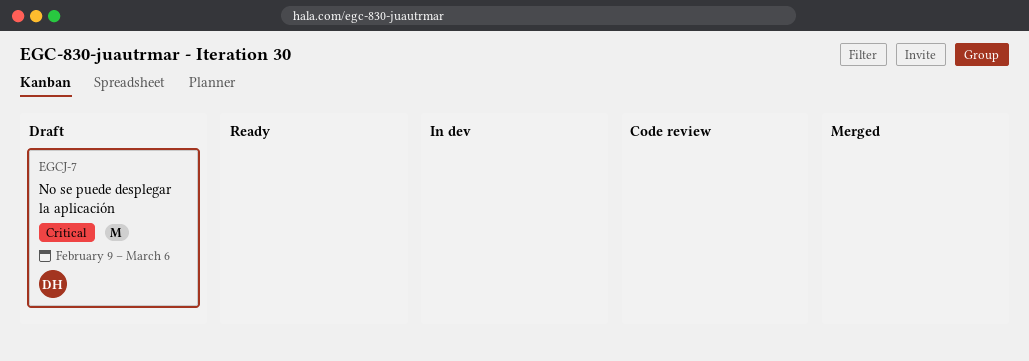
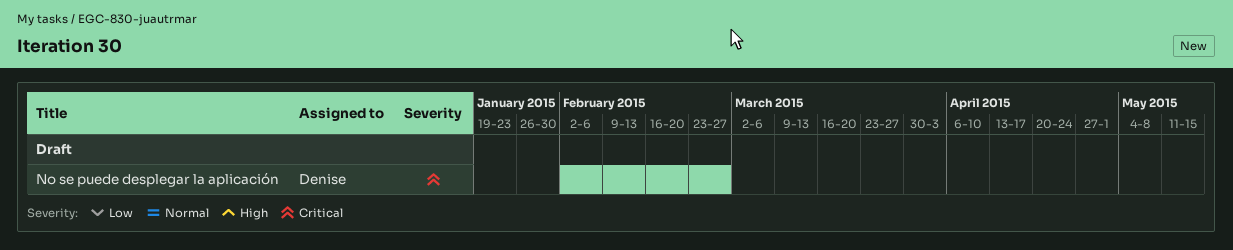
No se puede desplegar la aplicación, start: Feb 9 -> Feb 2
No se puede desplegar la aplicación, due: Mar 6 -> Feb 27

